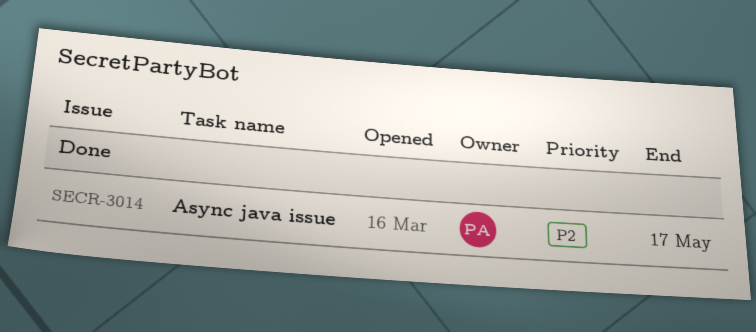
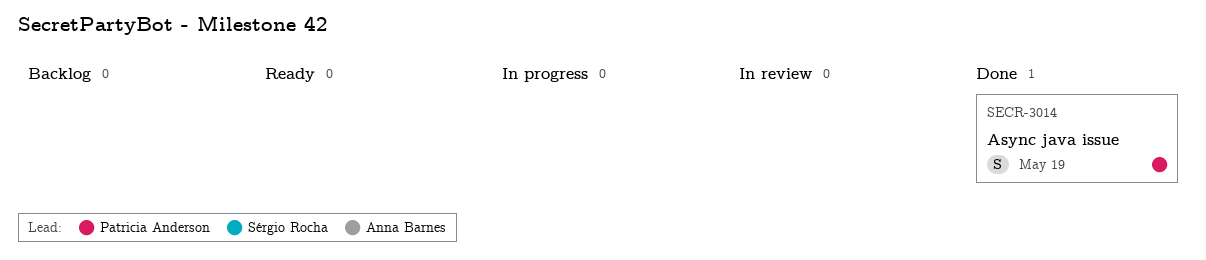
SECR-3014, due: May 17 -> May 19

